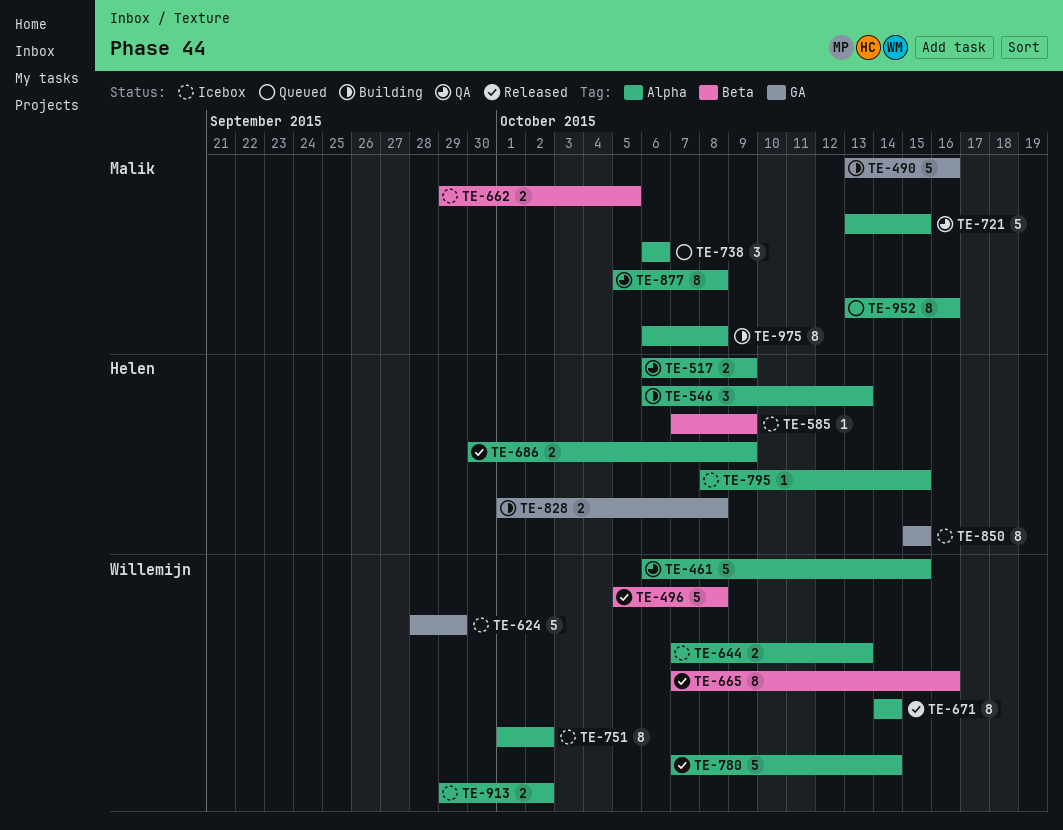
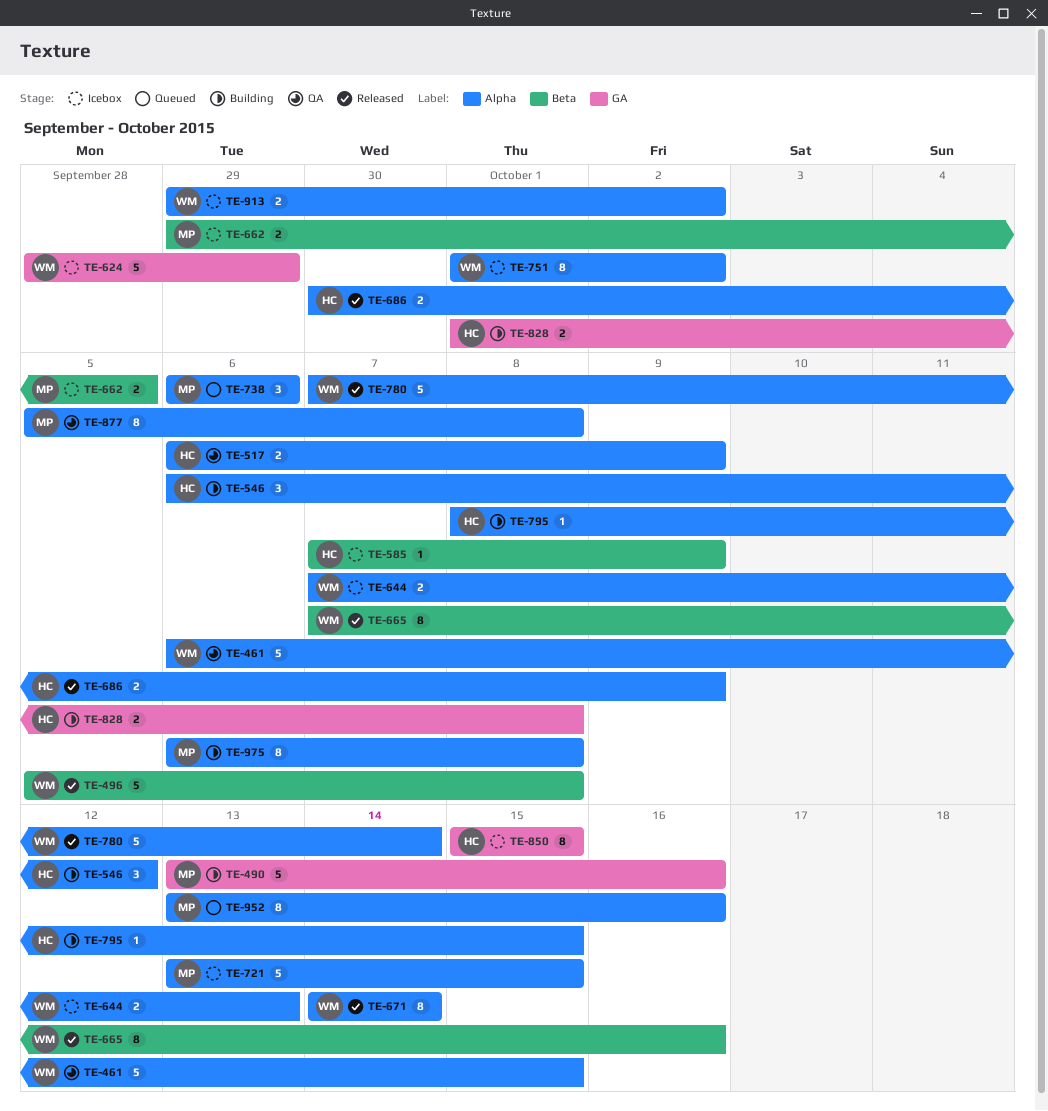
TE-546, due: Oct 13 -> Oct 12
TE-721, status: QA -> Icebox
TE-795, status: Icebox -> Building

